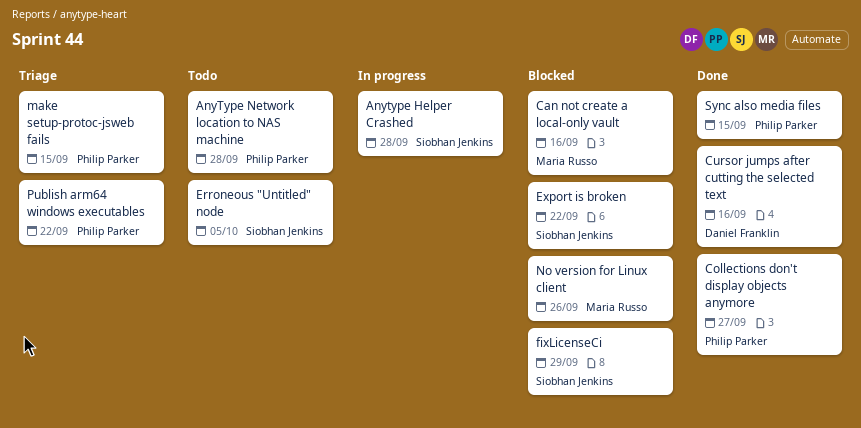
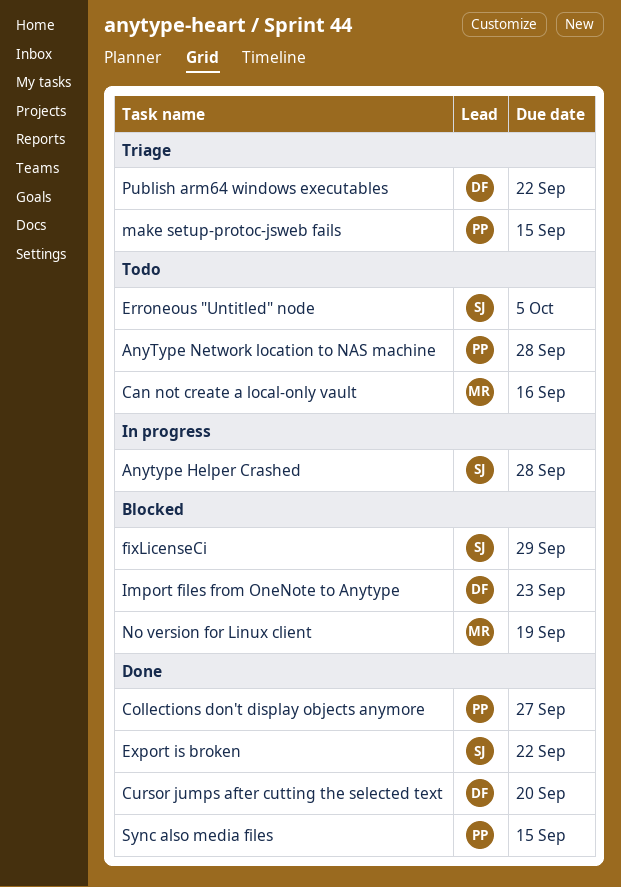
Can not create a local-only vault, status: Blocked -> Todo
Cursor jumps after cutting the selected text, due: Sep 16 -> Sep 20
Export is broken, status: Blocked -> Done
Import files from OneNote to Anytype: none -> present
No version for Linux client, due: Sep 26 -> Sep 19
Publish arm64 windows executables, owner: Philip Parker -> Daniel Franklin

